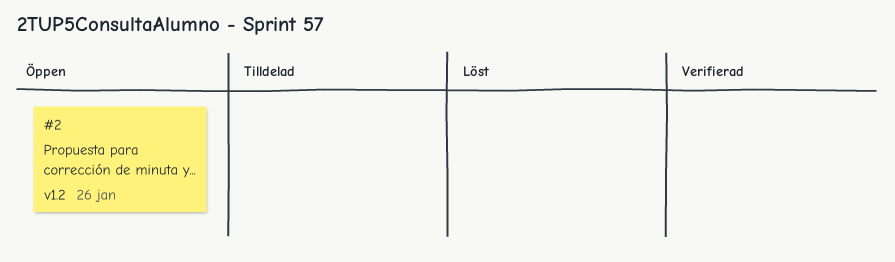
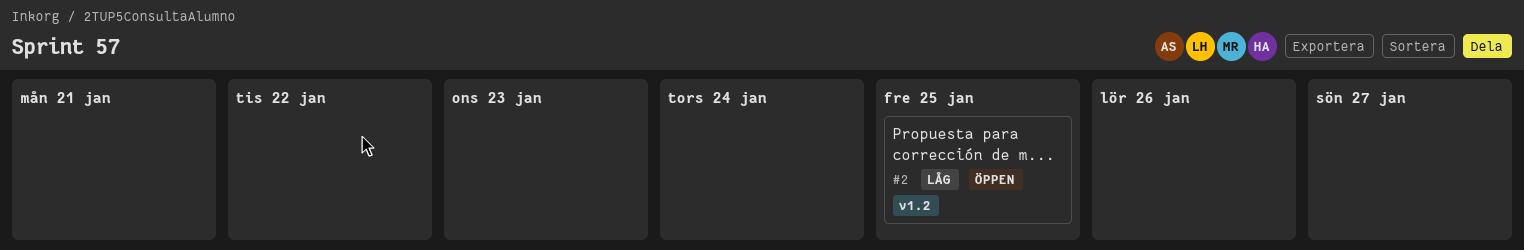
#2, due: Jan 26 -> Jan 25

